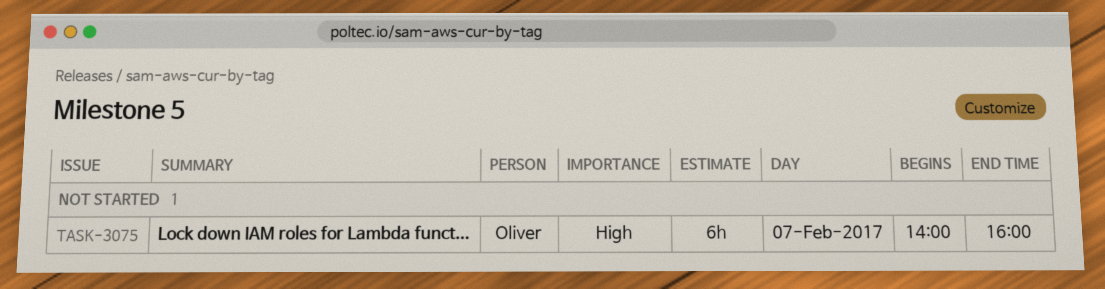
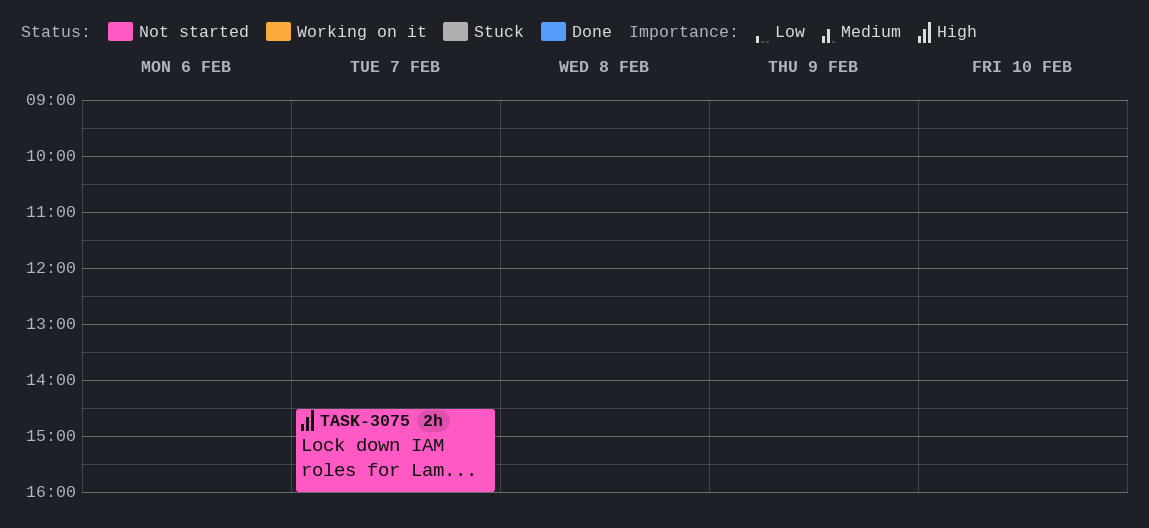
TASK-3075, estimate: 6h -> 2h
TASK-3075, begins: 14:00 -> 14:30

